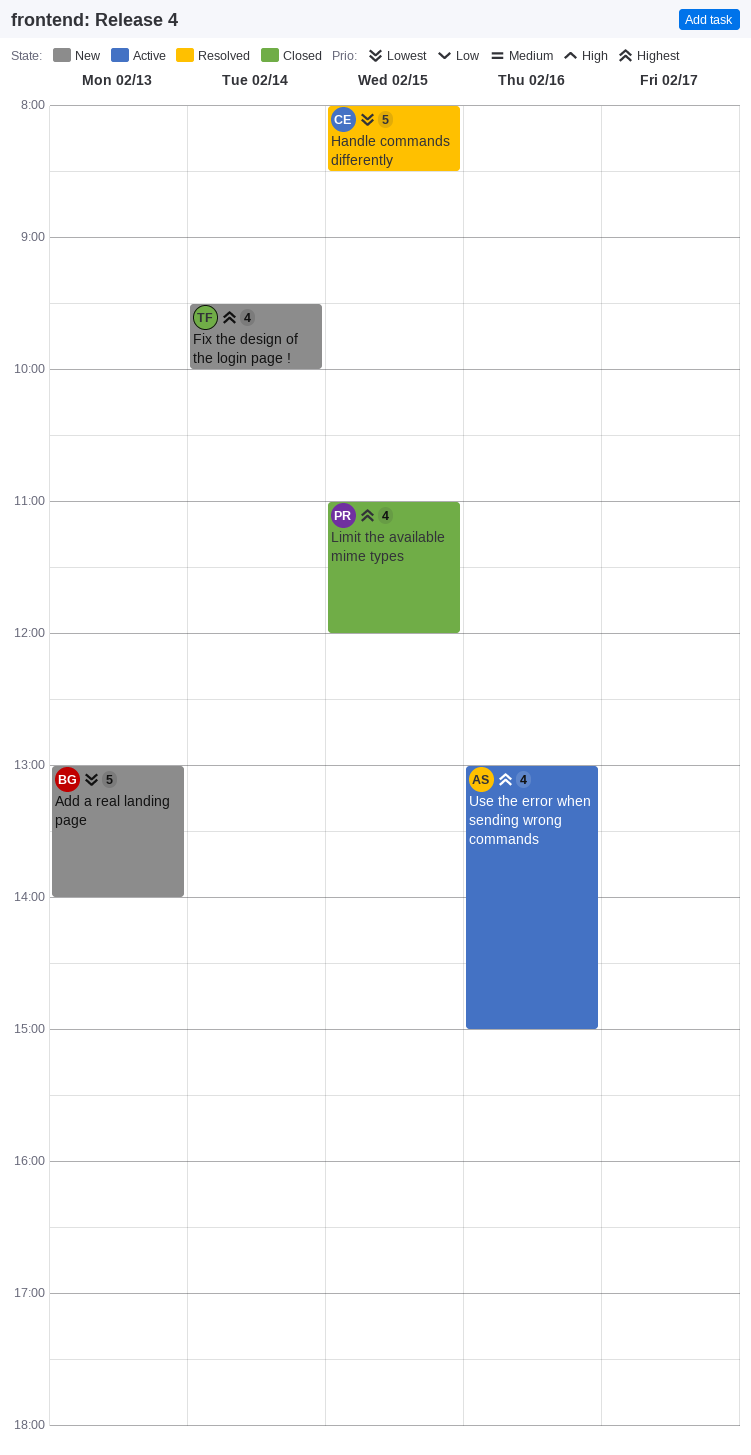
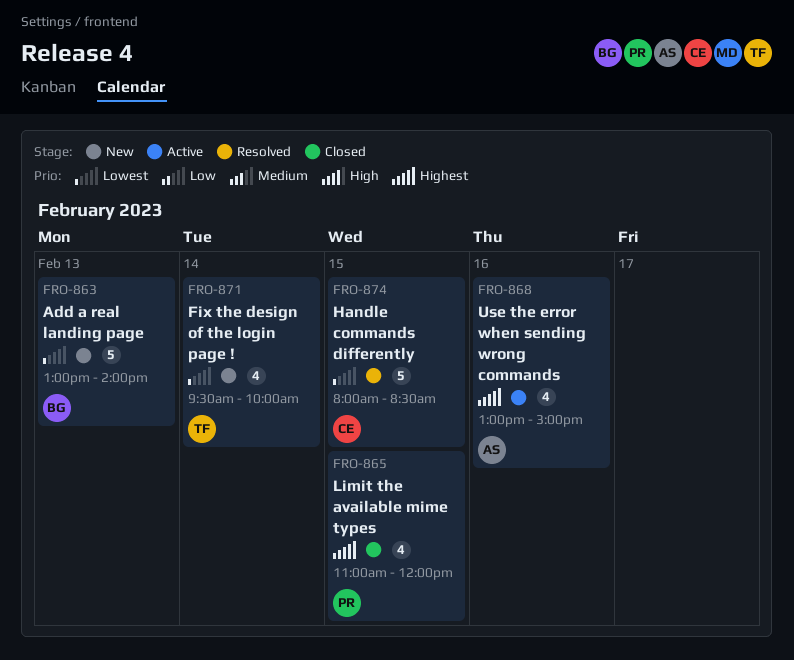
Fix the design of the login page !, priority: Highest -> Lowest

